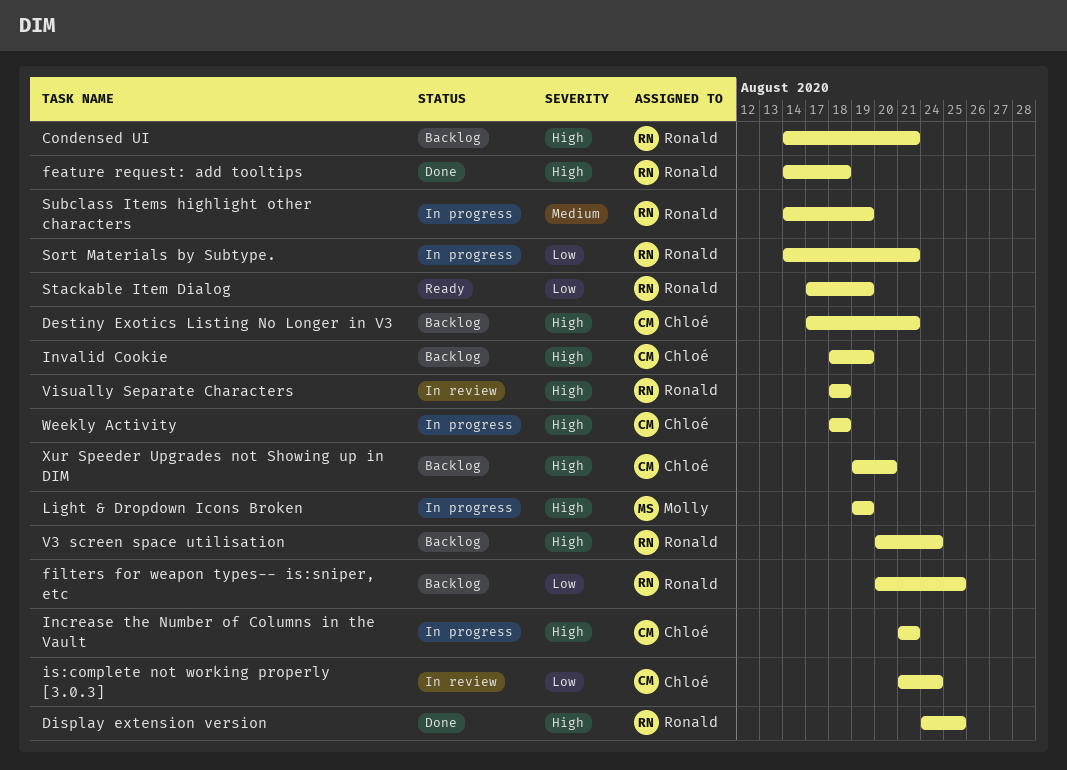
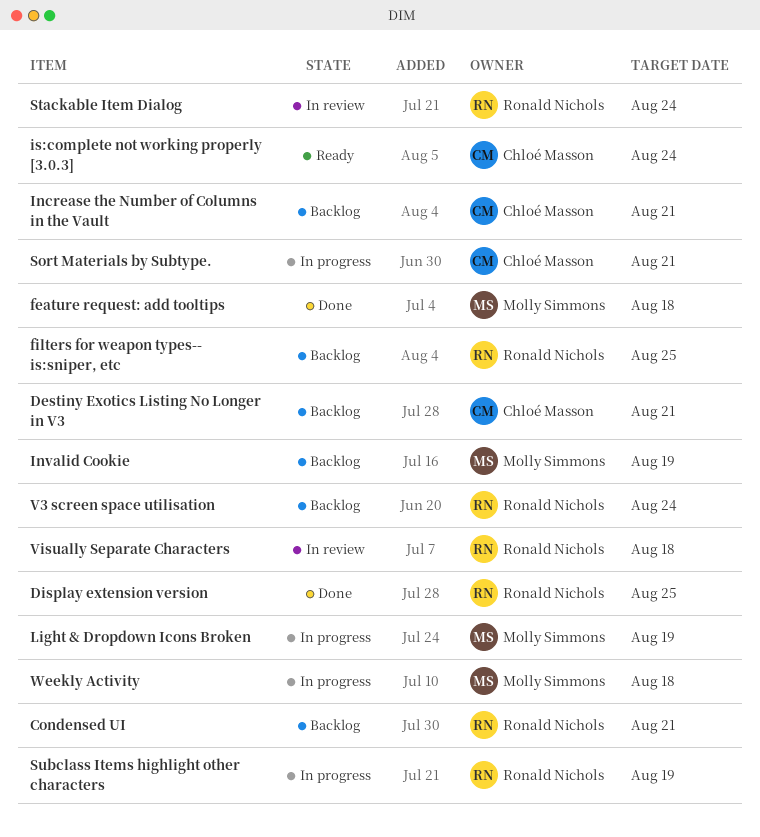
feature request: add tooltips, owner: Ronald Nichols -> Molly Simmons
Increase the Number of Columns in the Vault, status: In progress -> Backlog
Invalid Cookie, owner: Chloé Masson -> Molly Simmons
is:complete not working properly [3.0.3], status: In review -> Ready
Sort Materials by Subtype., owner: Ronald Nichols -> Chloé Masson
Stackable Item Dialog, status: Ready -> In review
Stackable Item Dialog, due: Aug 19 -> Aug 24
Weekly Activity, owner: Chloé Masson -> Molly Simmons
Xur Speeder Upgrades not Showing up in DIM: present -> none

